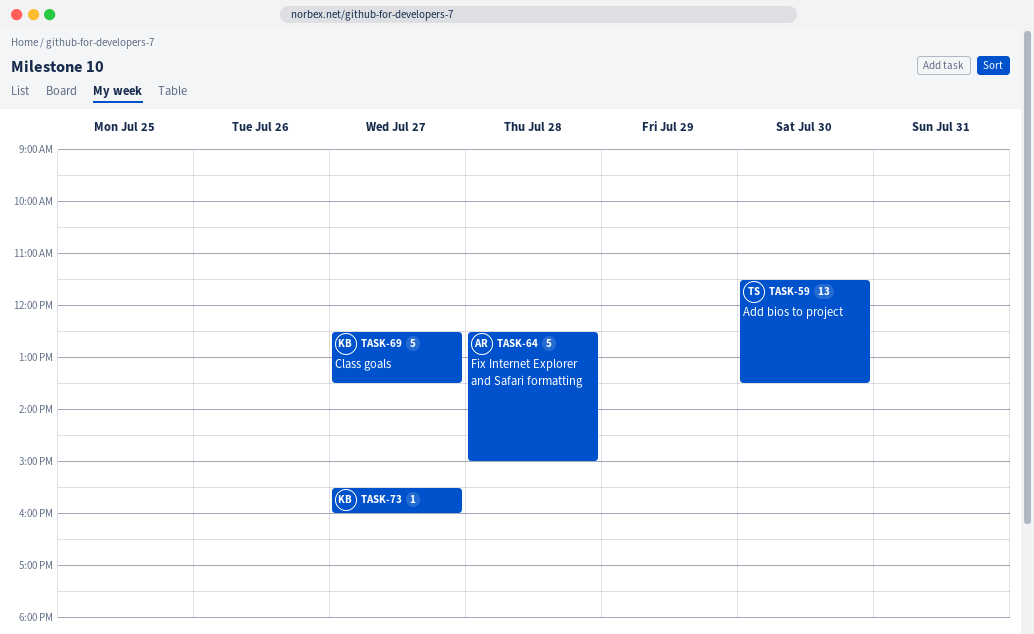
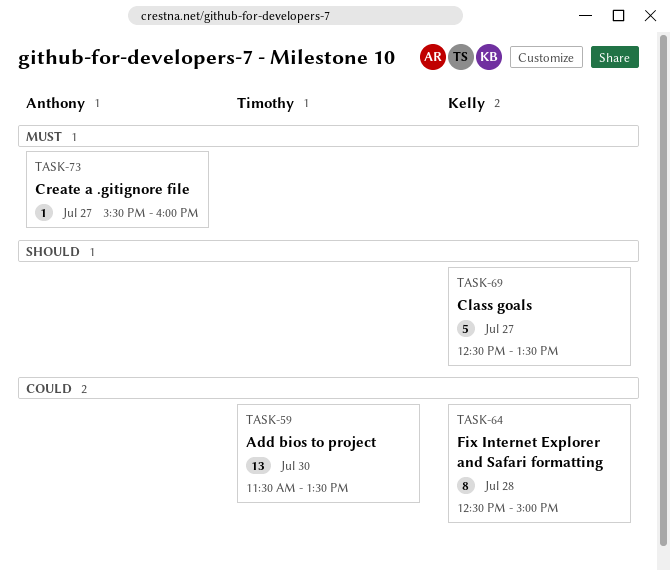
TASK-64, owner: Anthony -> Kelly
TASK-64, estimate: 5 -> 8
TASK-73, owner: Kelly -> Anthony

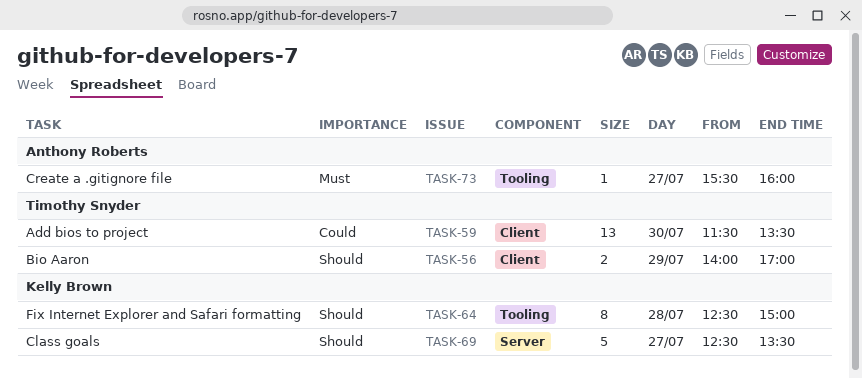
TASK-56: none -> present
TASK-64, priority: Could -> Should

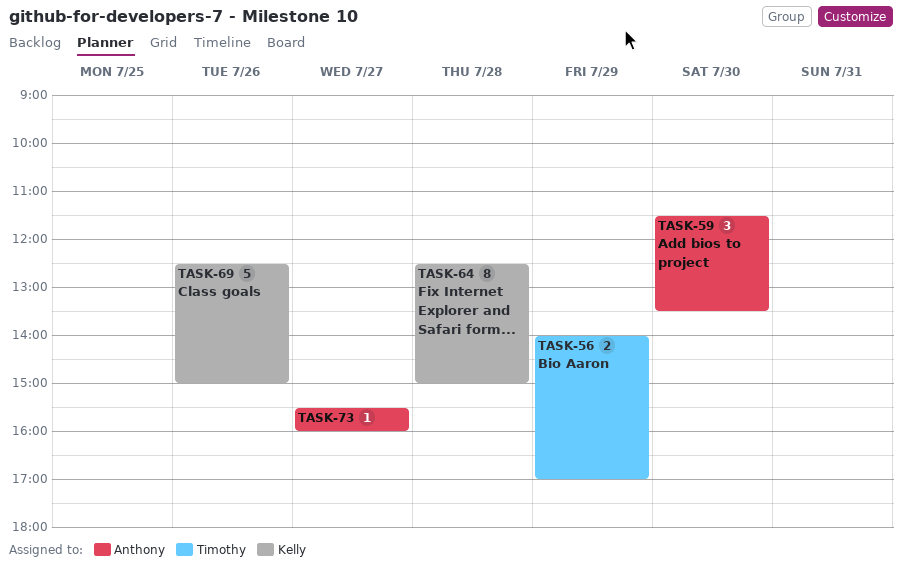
TASK-59, owner: Timothy Snyder -> Anthony Roberts
TASK-59, estimate: 13 -> 3
TASK-69, day: Jul 27 -> Jul 26
TASK-69, ends: 13:30 -> 15:00

